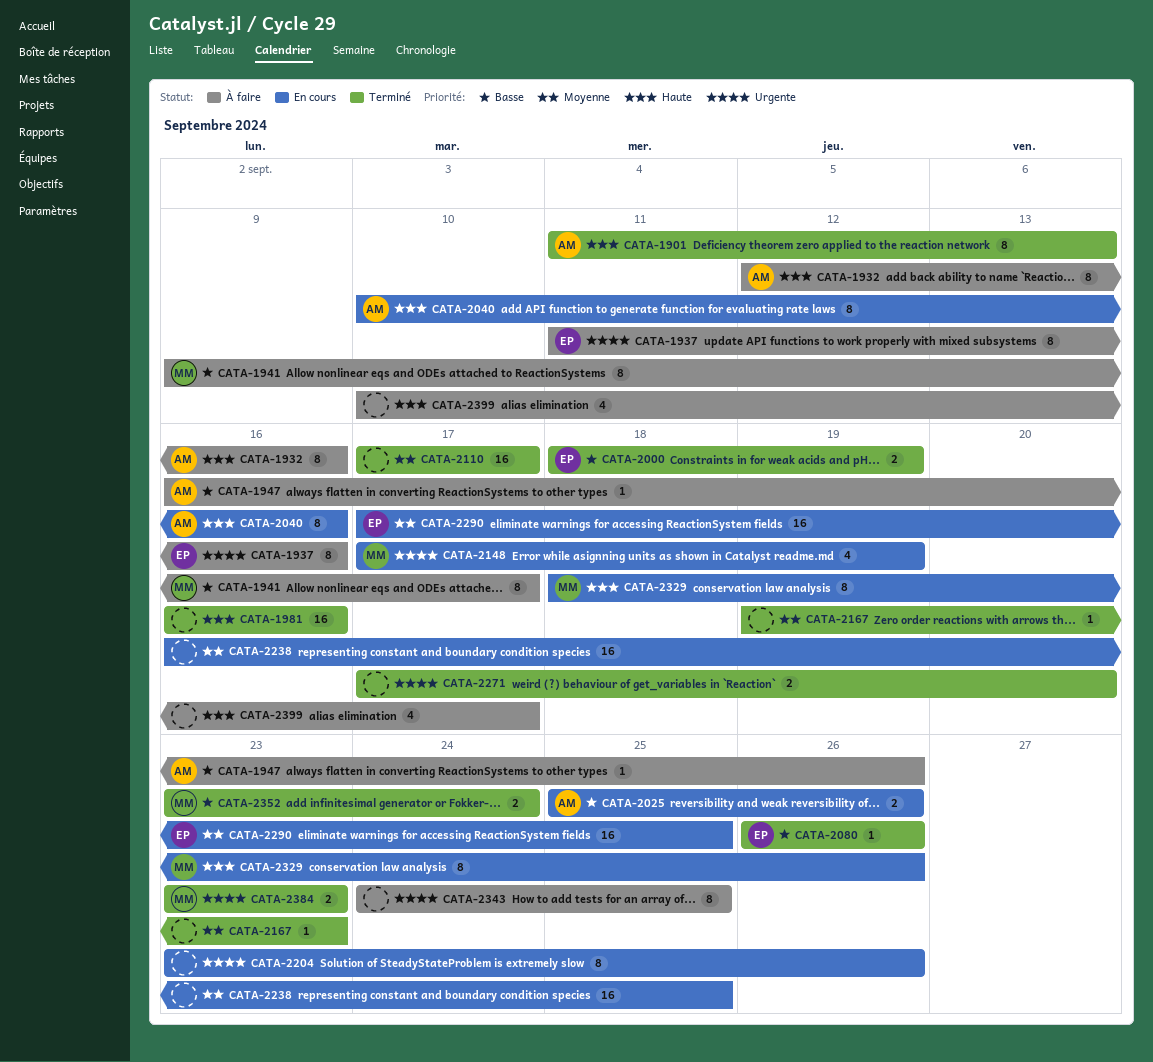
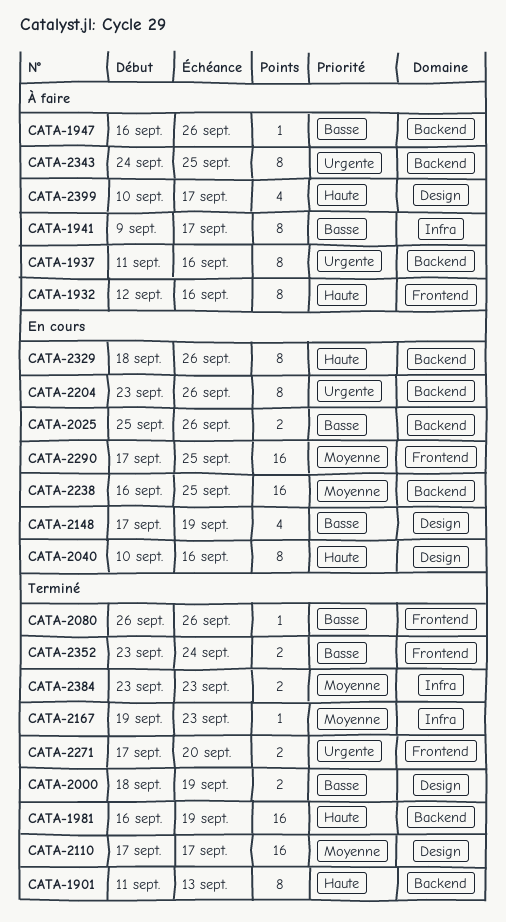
CATA-1981, due: Sep 16 -> Sep 19
CATA-2148, priority: Urgente -> Basse
CATA-2384, priority: Urgente -> Moyenne

